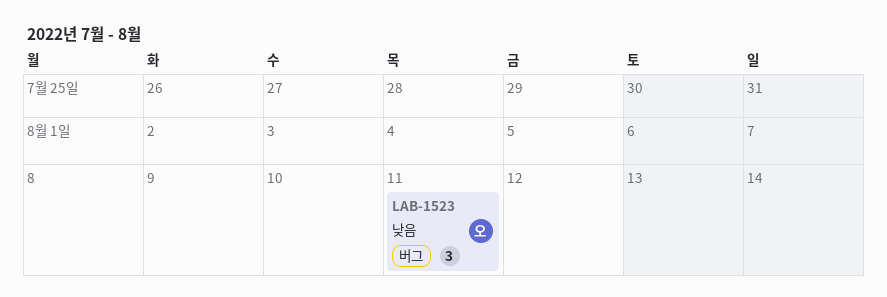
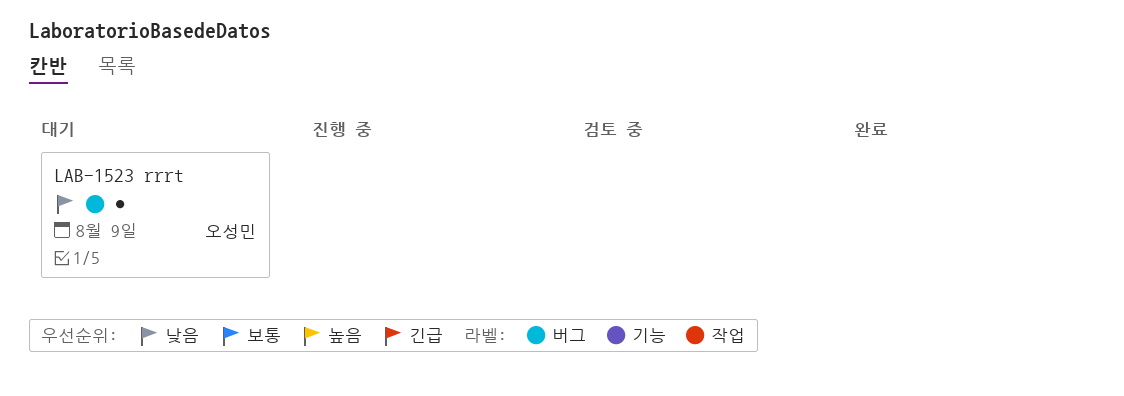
LAB-1523, estimate: 3 -> 1
LAB-1523, due: Aug 11 -> Aug 9

